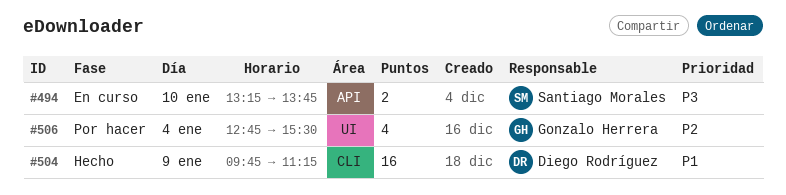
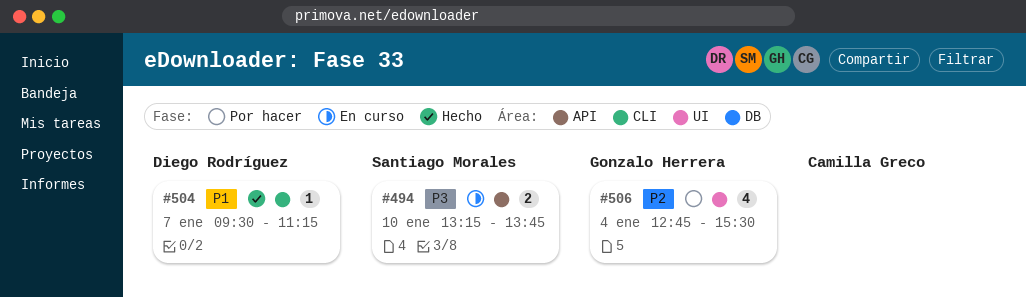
#504, estimate: 16 -> 1
#504, day: Jan 9 -> Jan 7
#504, begins: 09:45 -> 09:30

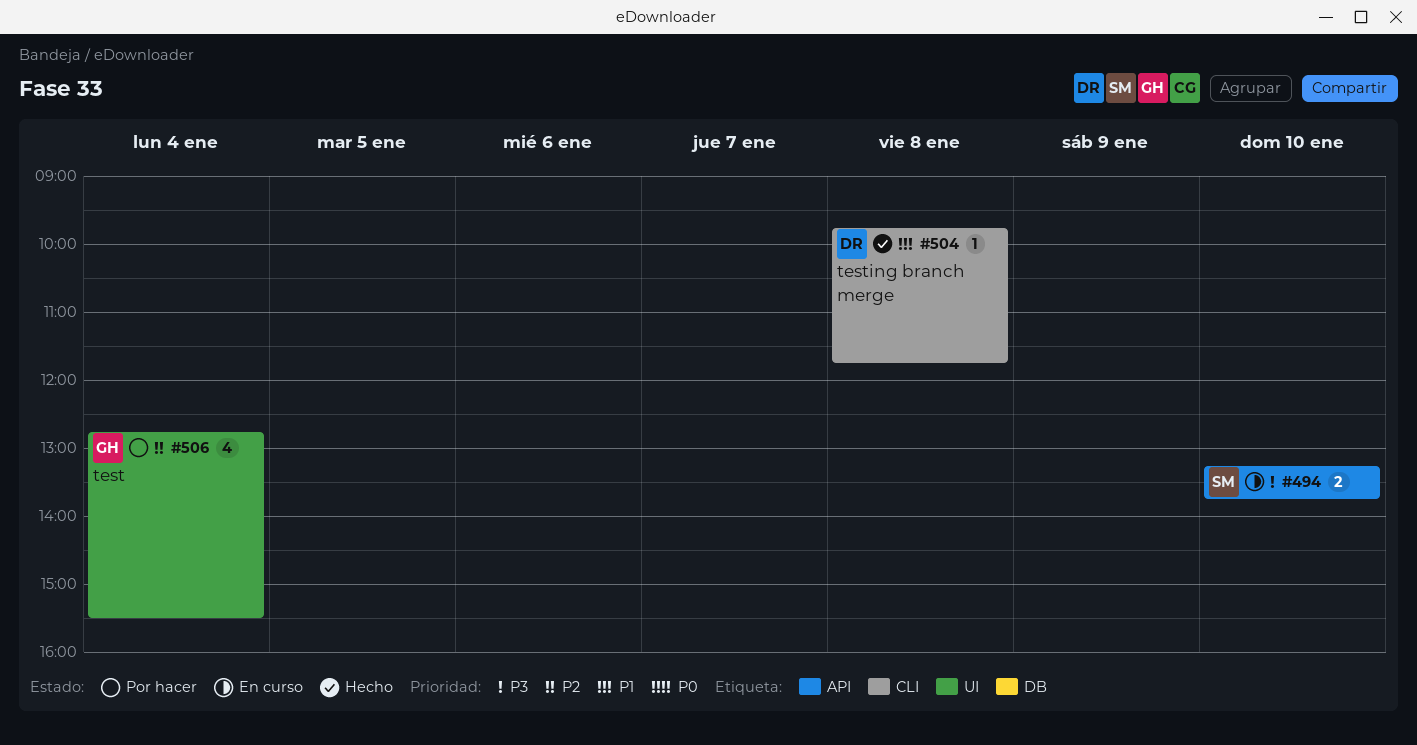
#504, day: Jan 7 -> Jan 8
#504, begins: 09:30 -> 09:45
#504, ends: 11:15 -> 11:45

